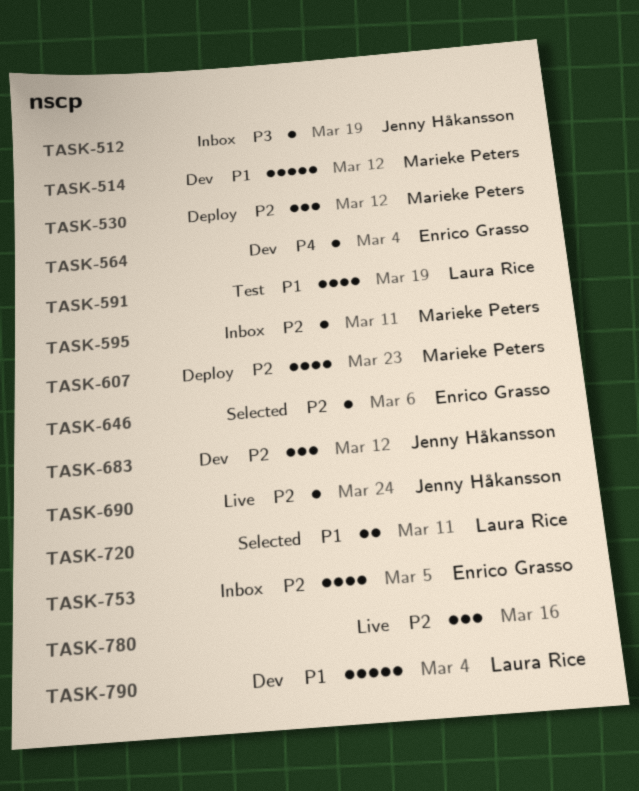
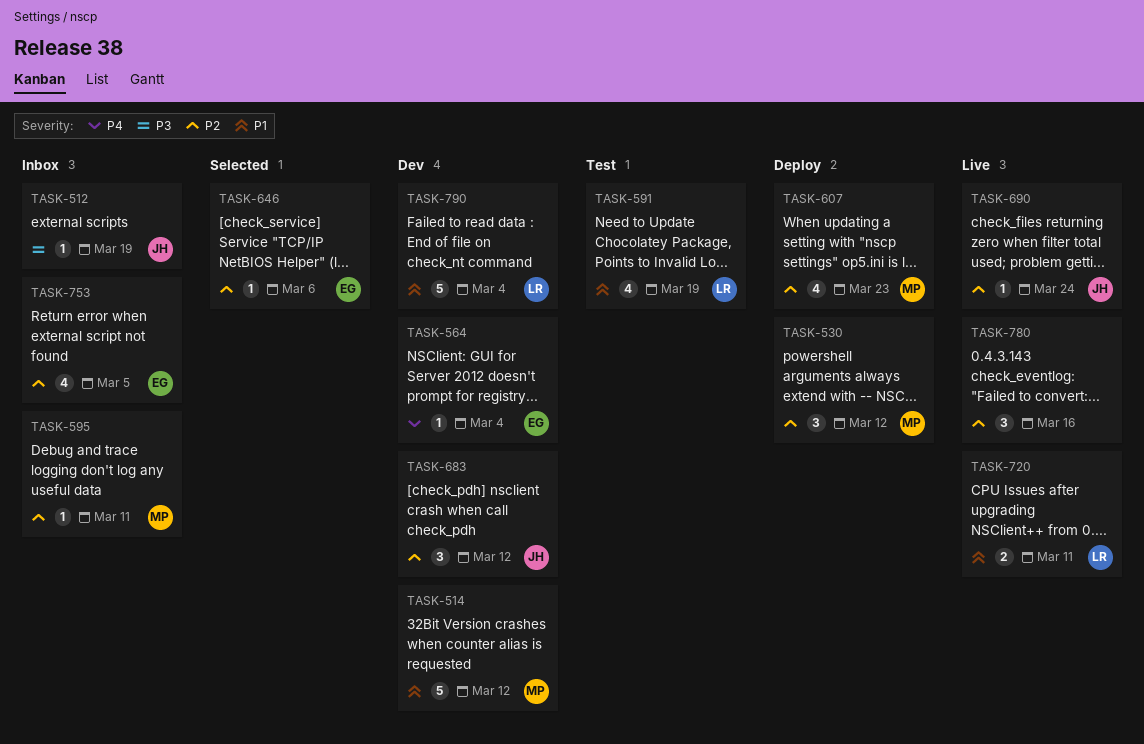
TASK-720, status: Selected -> Live

